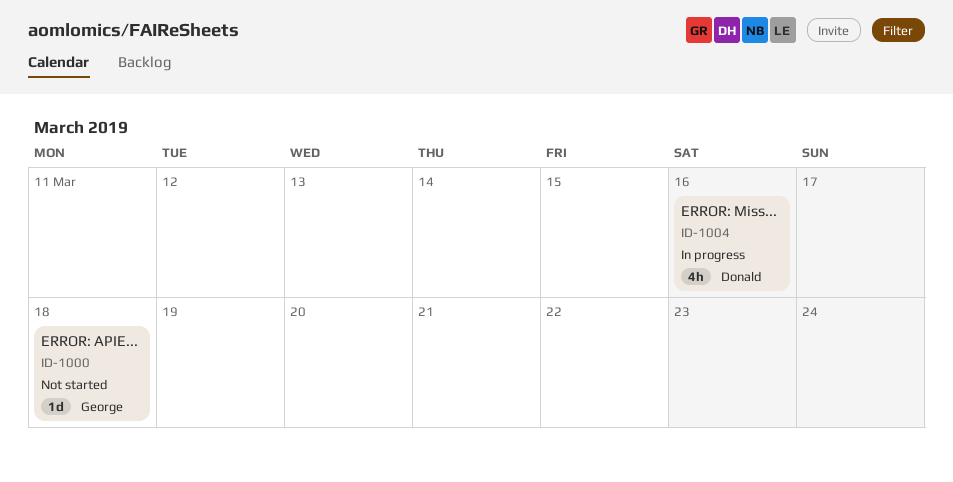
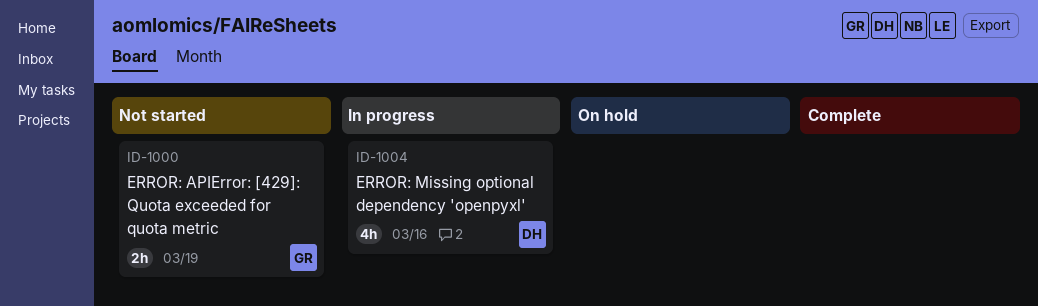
ID-1000, estimate: 1d -> 2h
ID-1000, due: Mar 18 -> Mar 19

